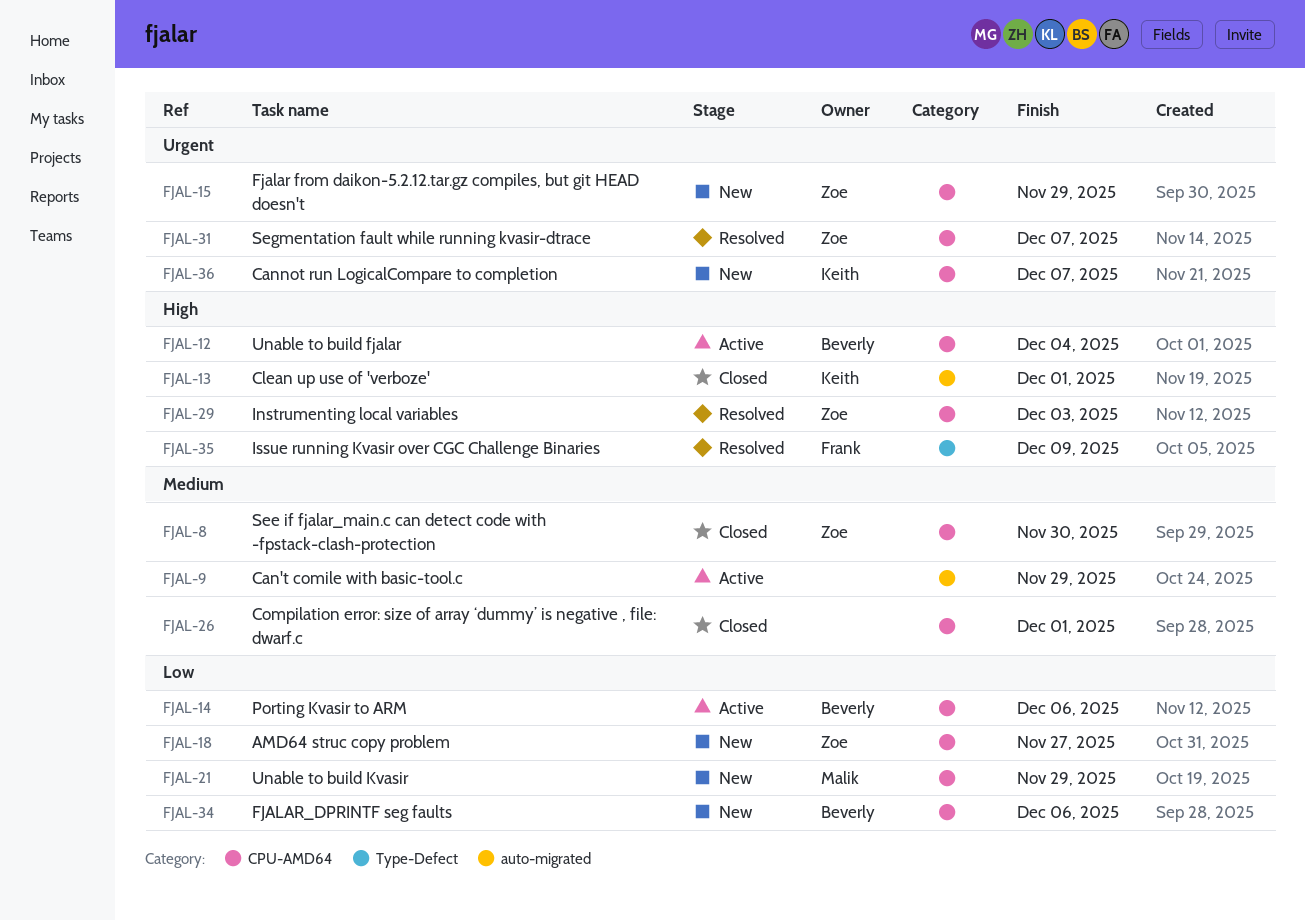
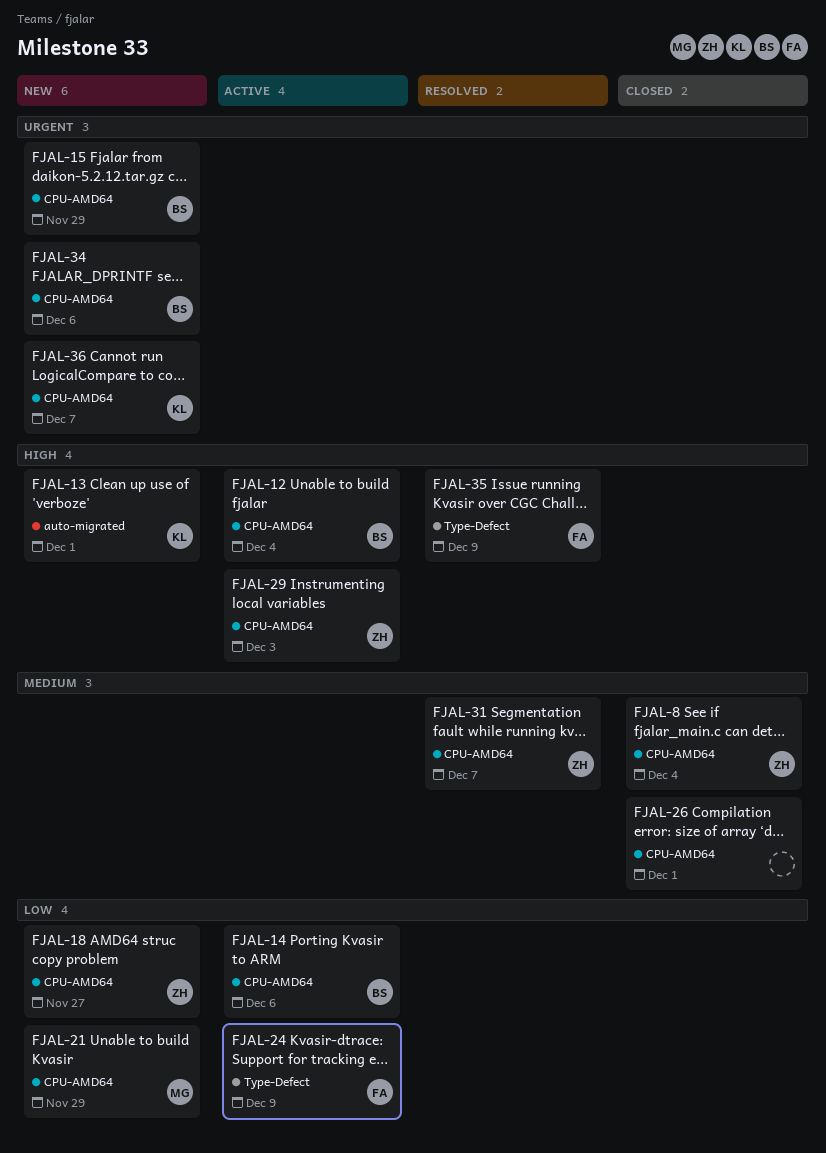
FJAL-8, due: Nov 30 -> Dec 4
FJAL-9: present -> none
FJAL-13, status: Closed -> New
FJAL-15, owner: Zoe -> Beverly
FJAL-24: none -> present
FJAL-29, status: Resolved -> Active
FJAL-31, priority: Urgent -> Medium
FJAL-34, priority: Low -> Urgent

